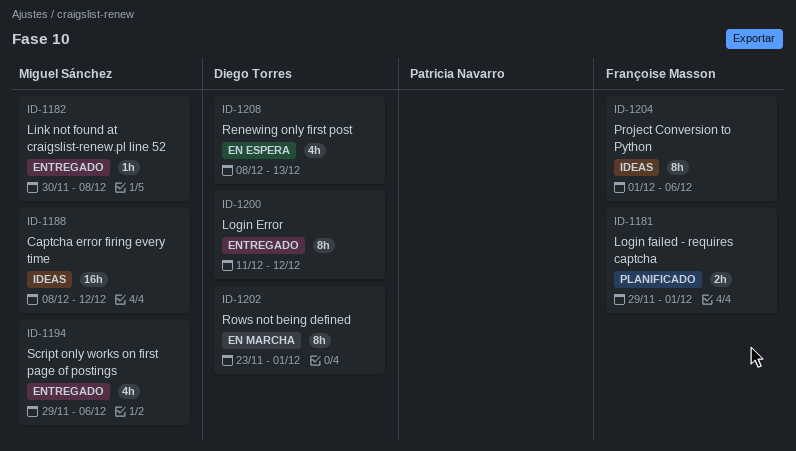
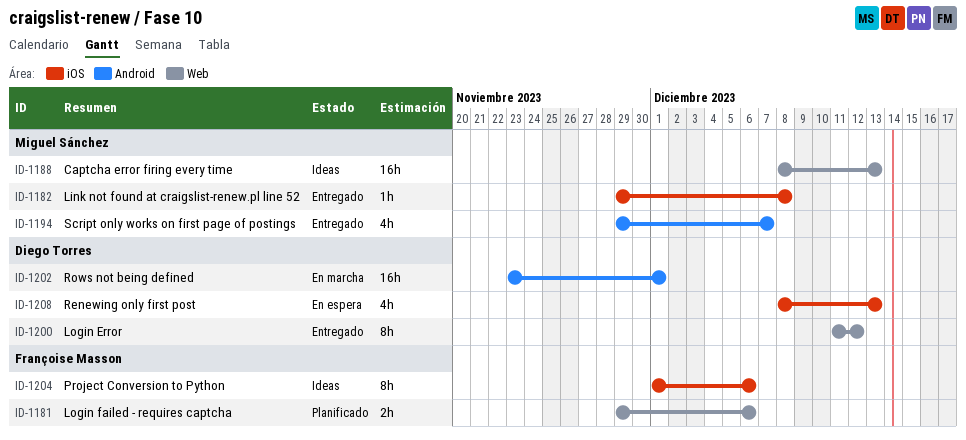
ID-1181, due: Dec 1 -> Dec 6
ID-1182, start: Nov 30 -> Nov 29
ID-1188, due: Dec 12 -> Dec 13
ID-1194, due: Dec 6 -> Dec 7
ID-1202, estimate: 8h -> 16h

